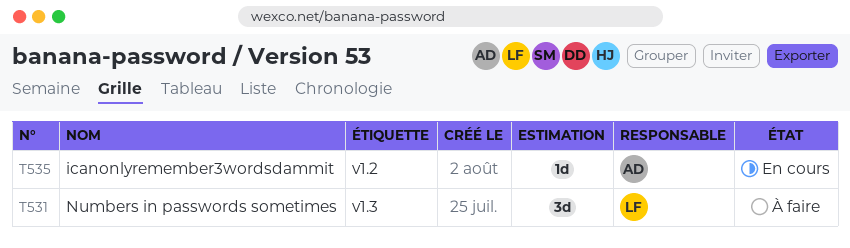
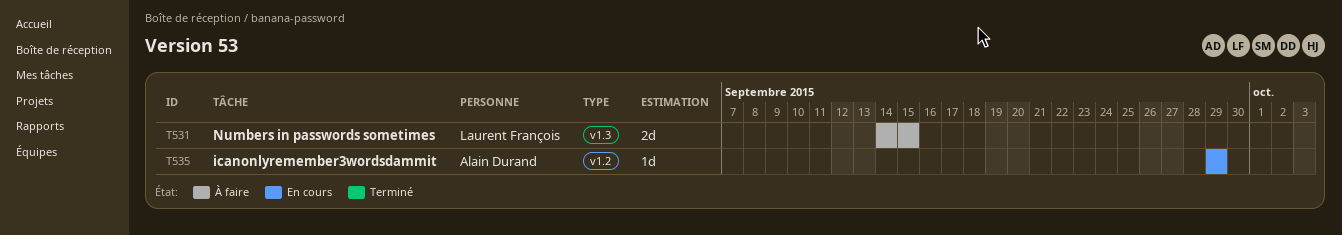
T531, estimate: 3d -> 2d

